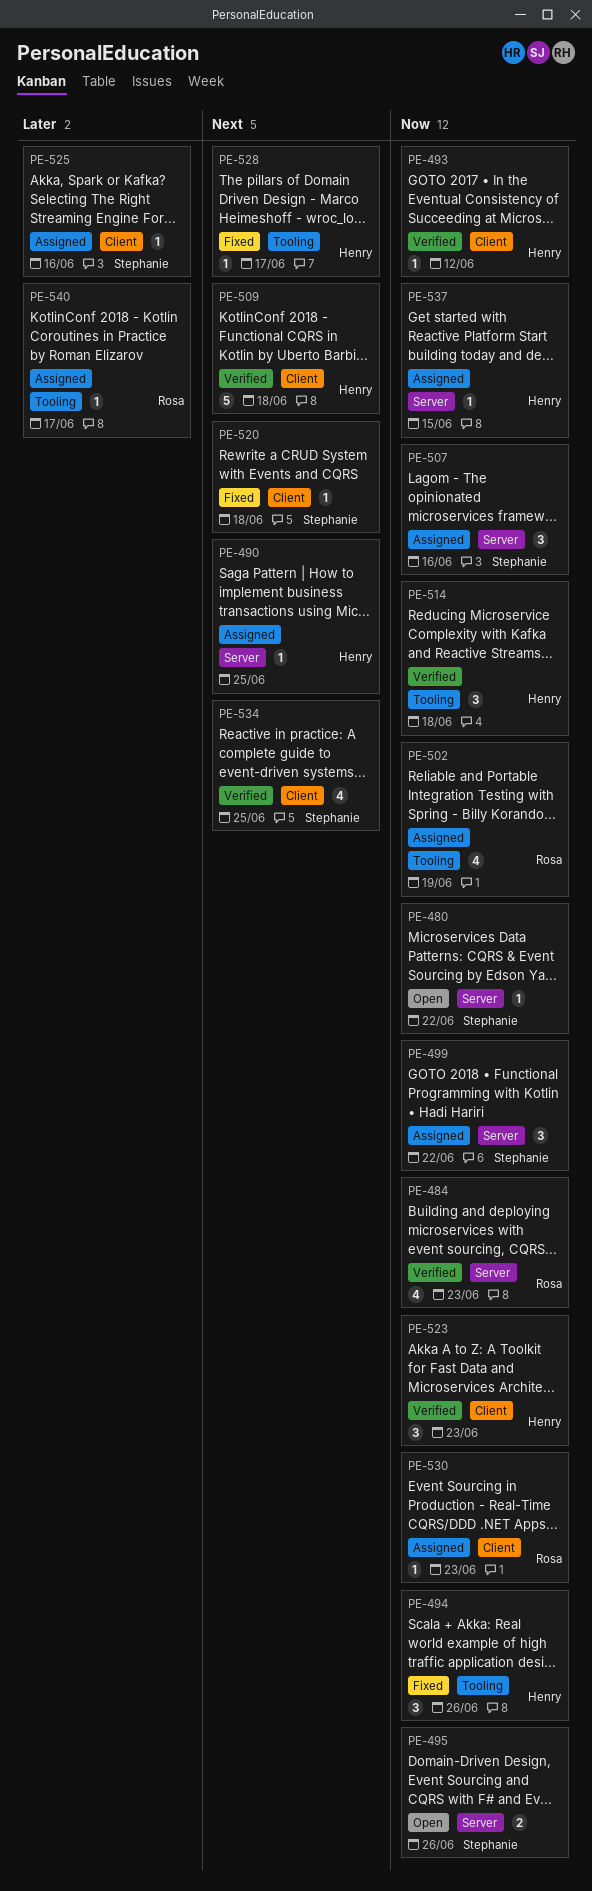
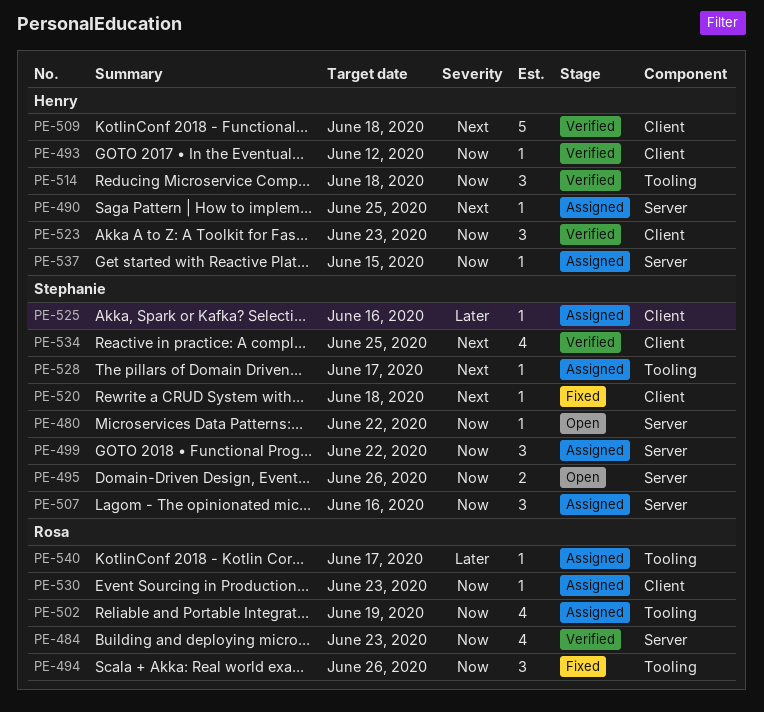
PE-494, owner: Henry -> Rosa
PE-528, status: Fixed -> Assigned
PE-528, owner: Henry -> Stephanie

